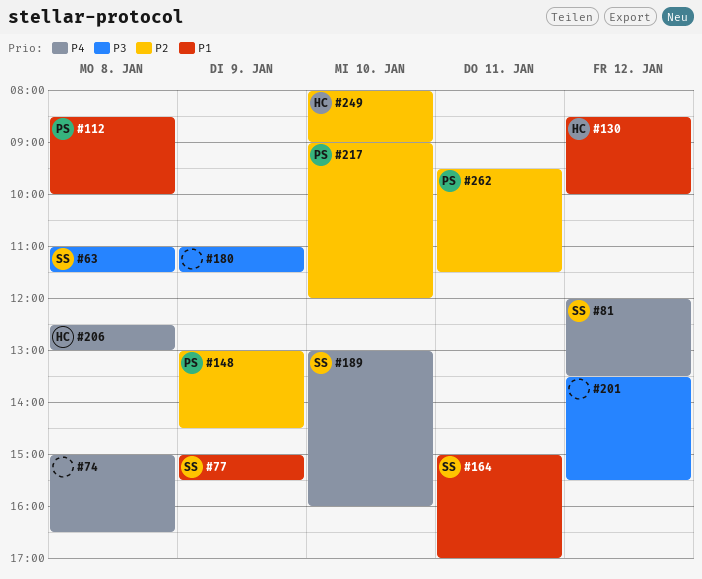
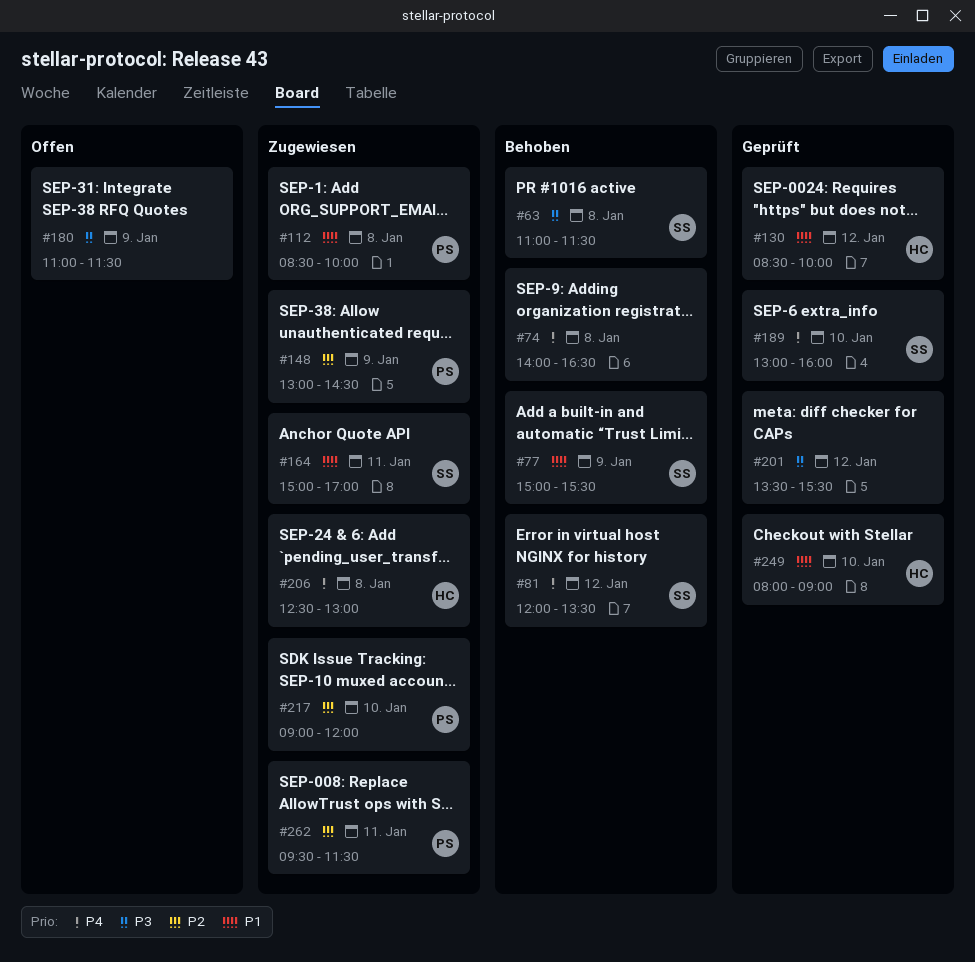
#74, begins: 15:00 -> 14:00
#249, priority: P2 -> P1

